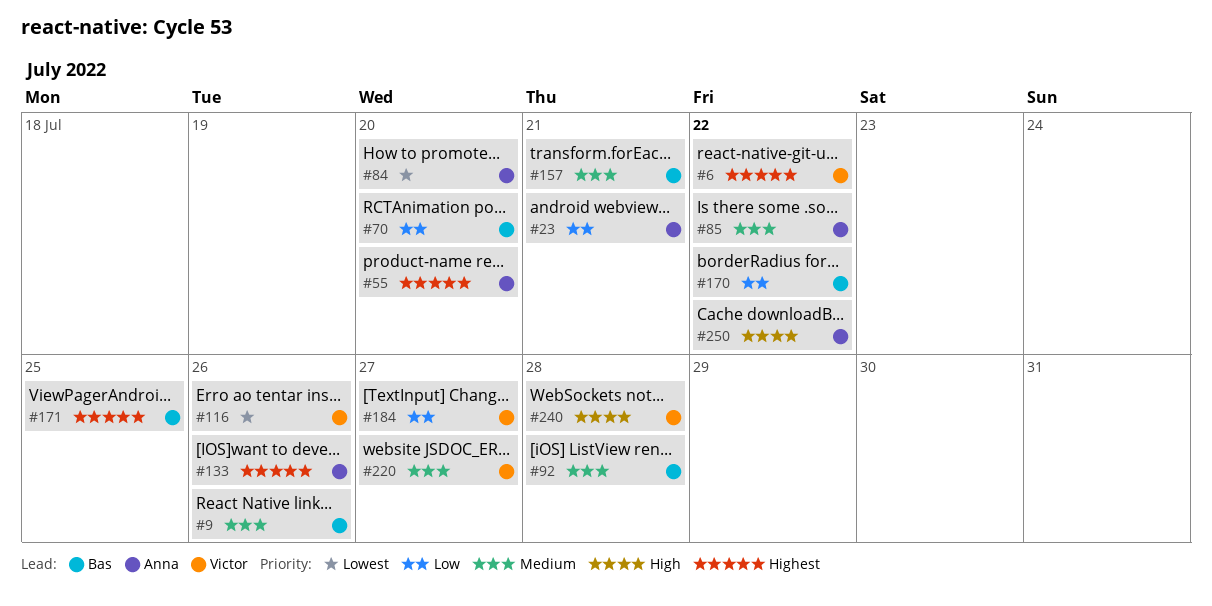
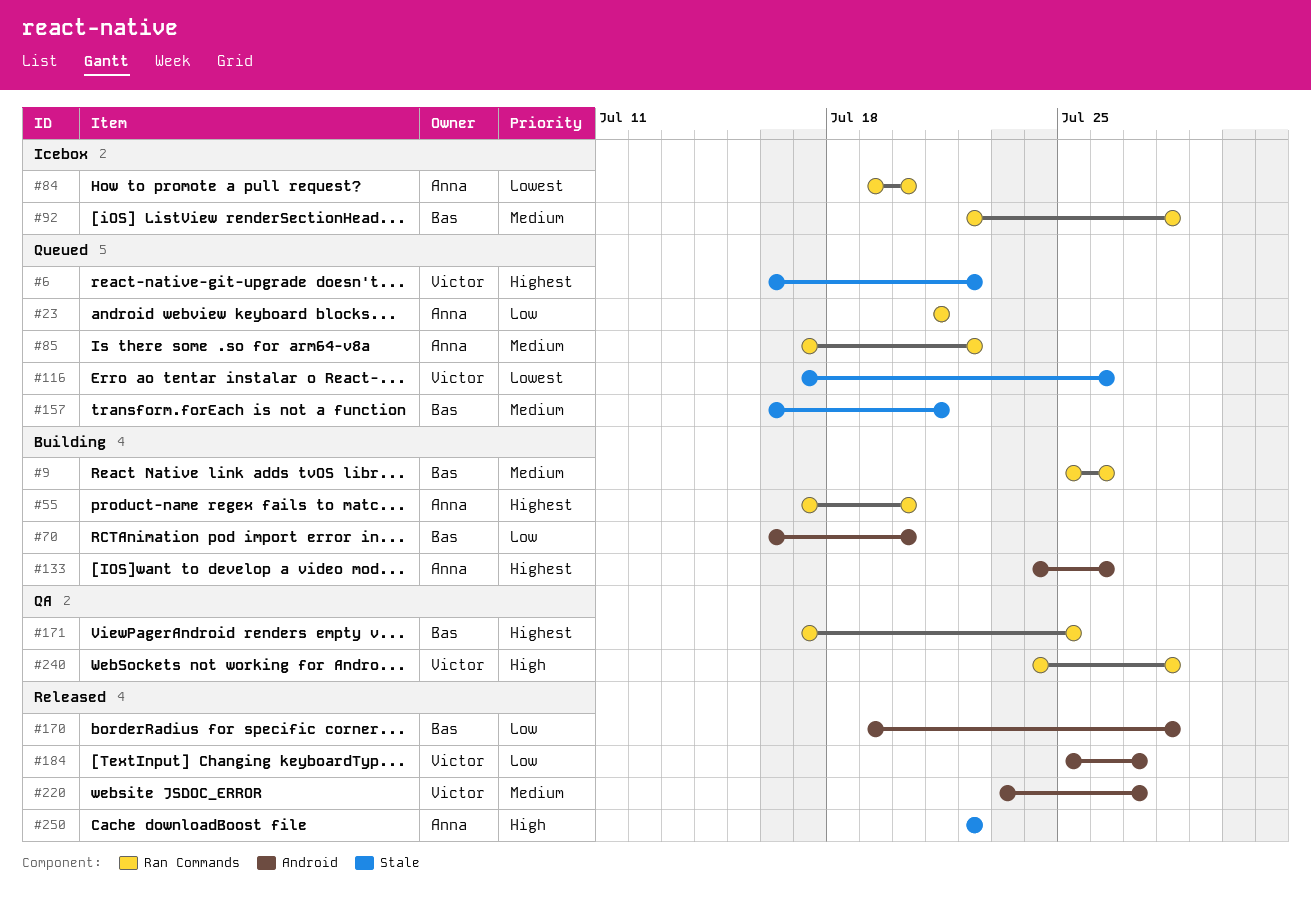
#170, due: Jul 22 -> Jul 28

